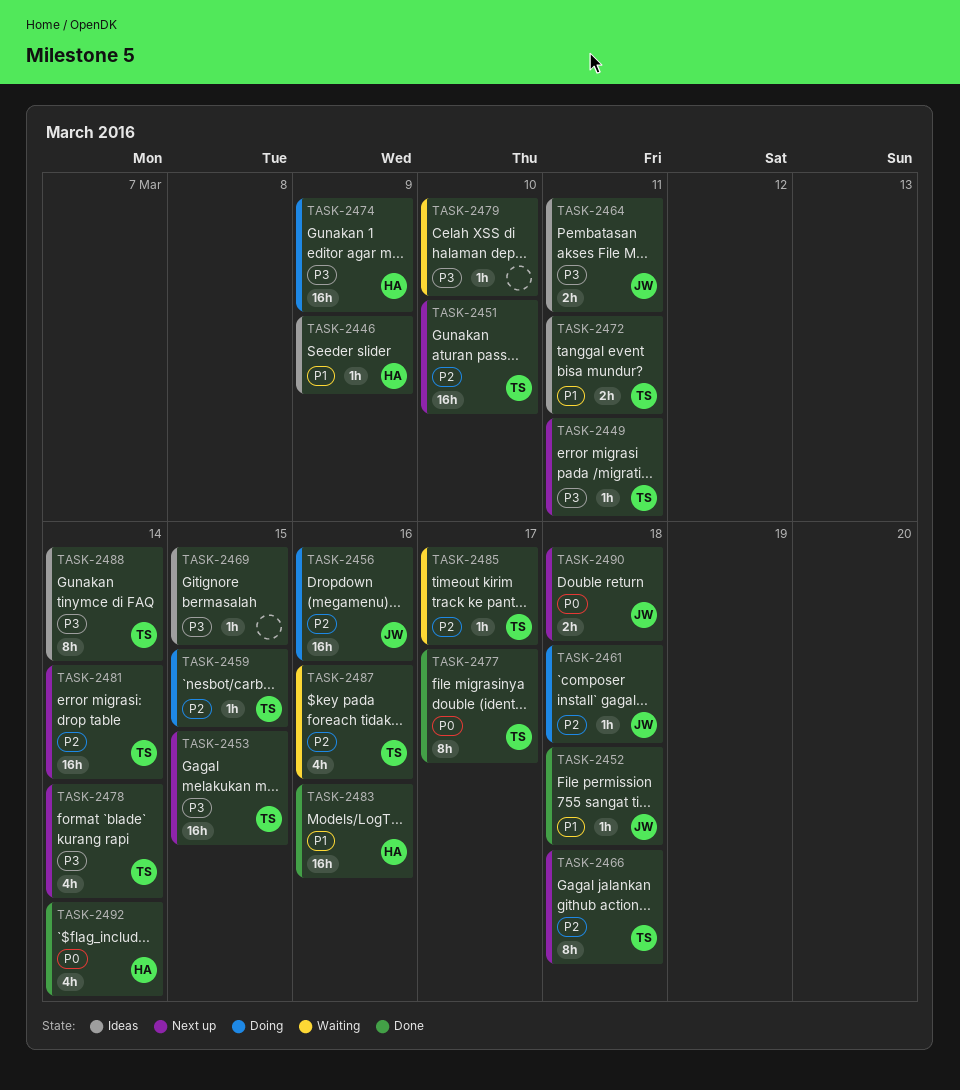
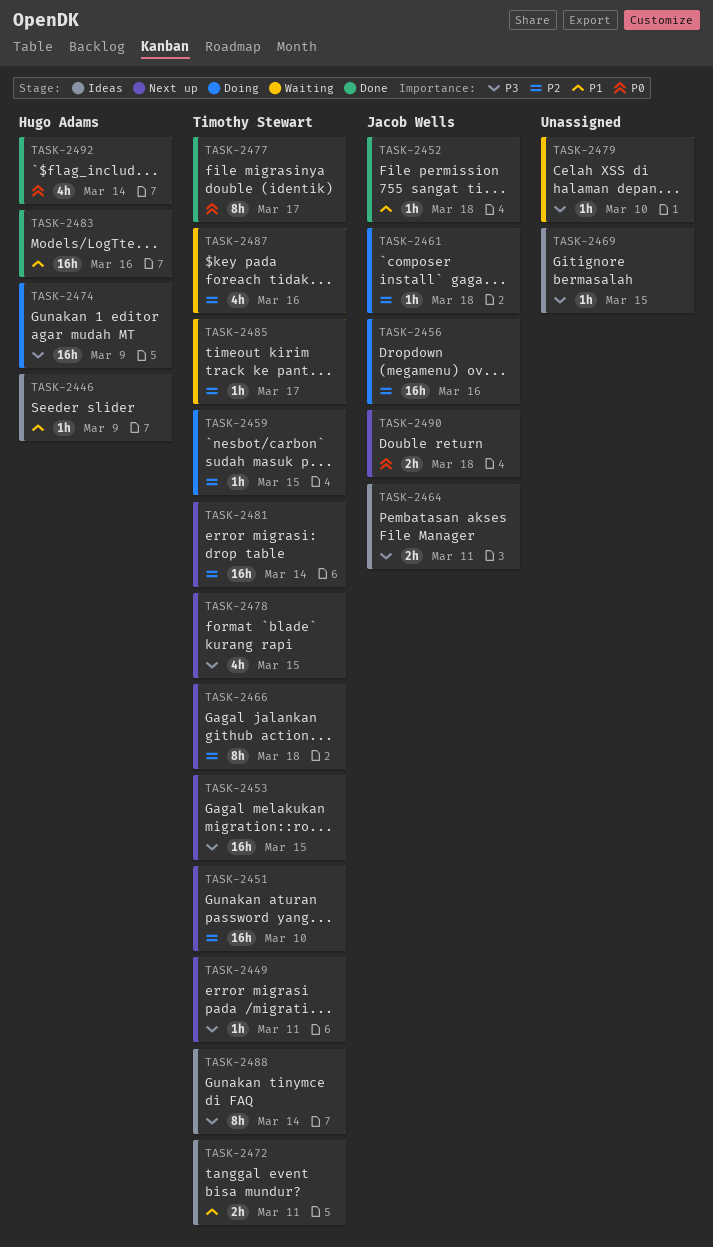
TASK-2478, due: Mar 14 -> Mar 15

